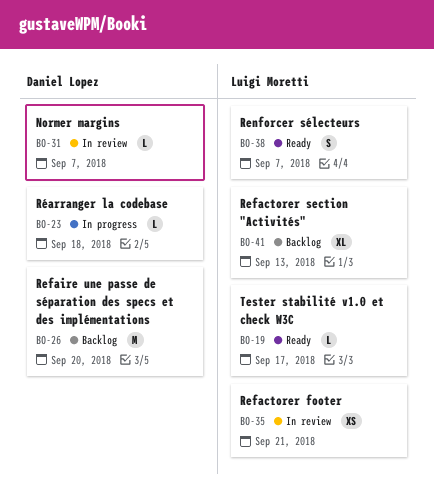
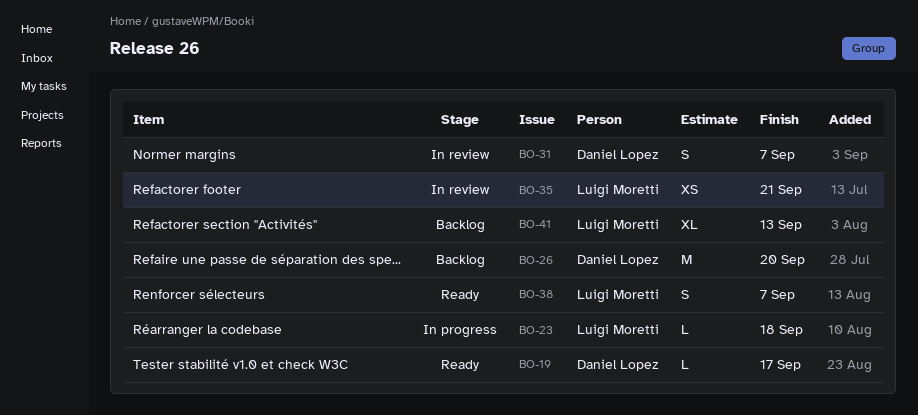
BO-19, owner: Luigi Moretti -> Daniel Lopez
BO-23, owner: Daniel Lopez -> Luigi Moretti
BO-31, estimate: L -> S

